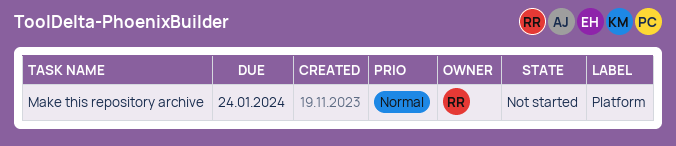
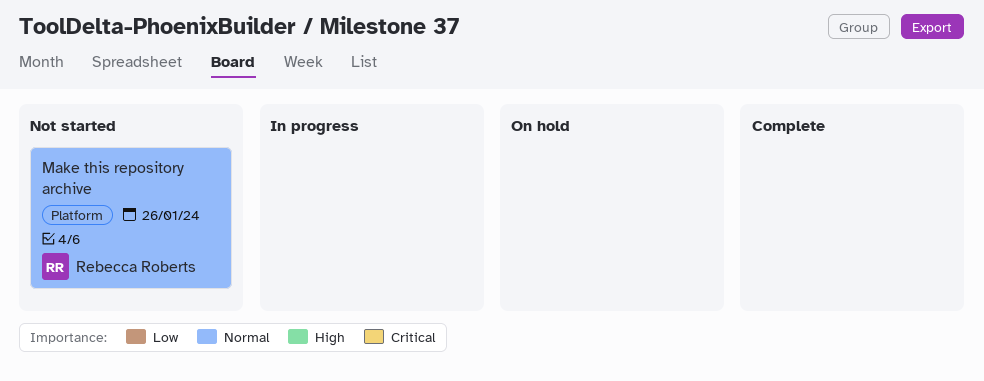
Make this repository archive, due: Jan 24 -> Jan 26

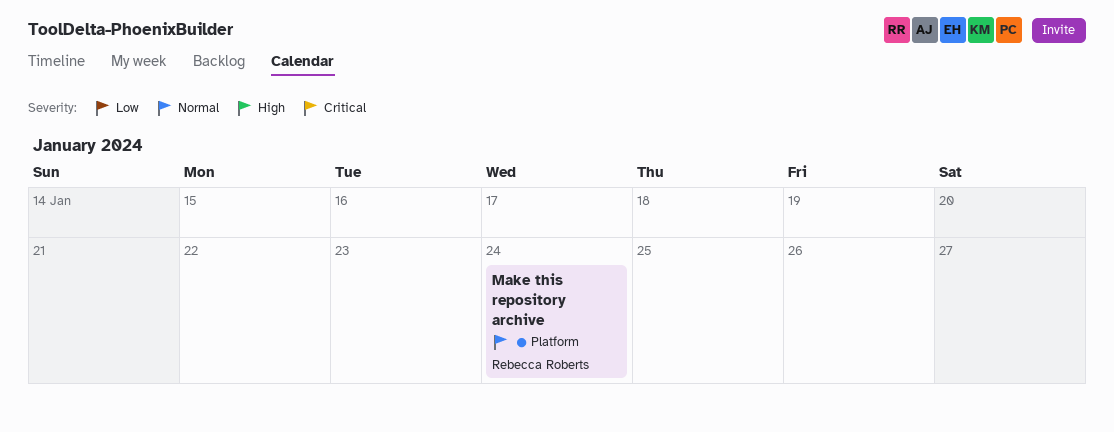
Make this repository archive, due: Jan 26 -> Jan 24

